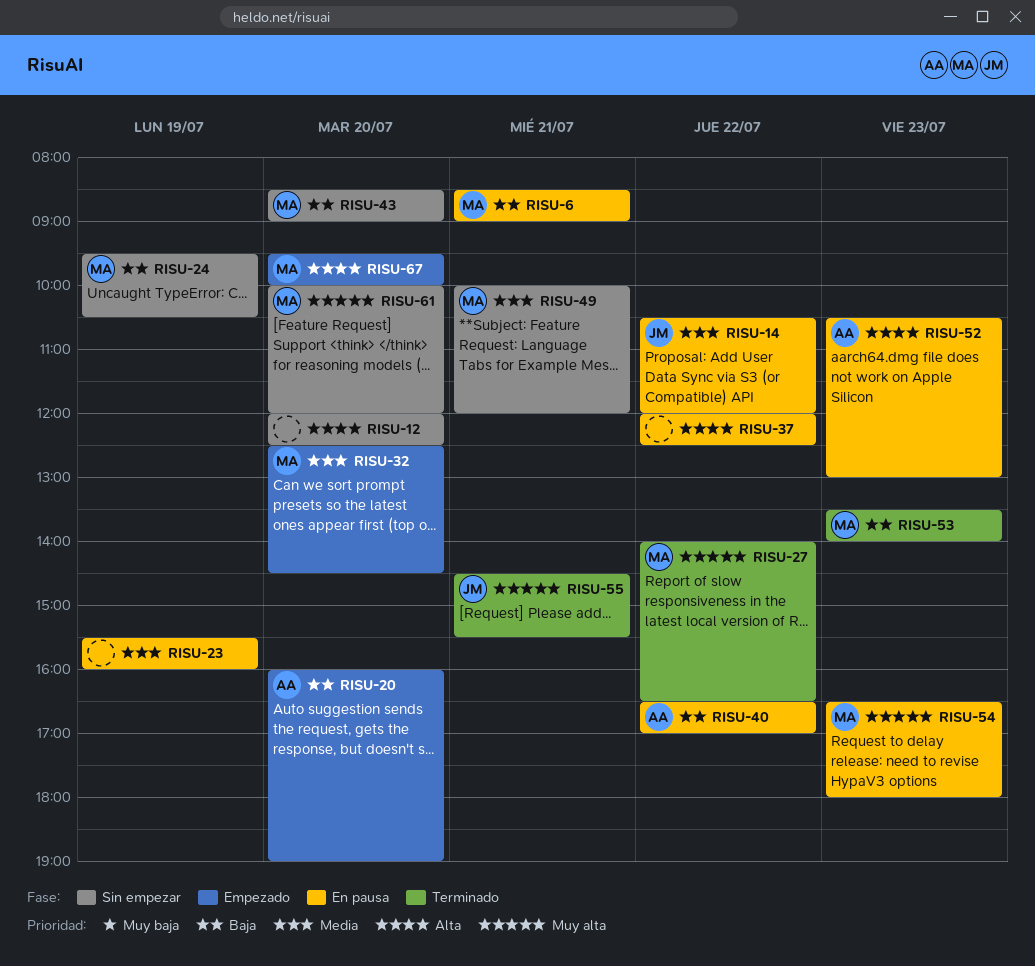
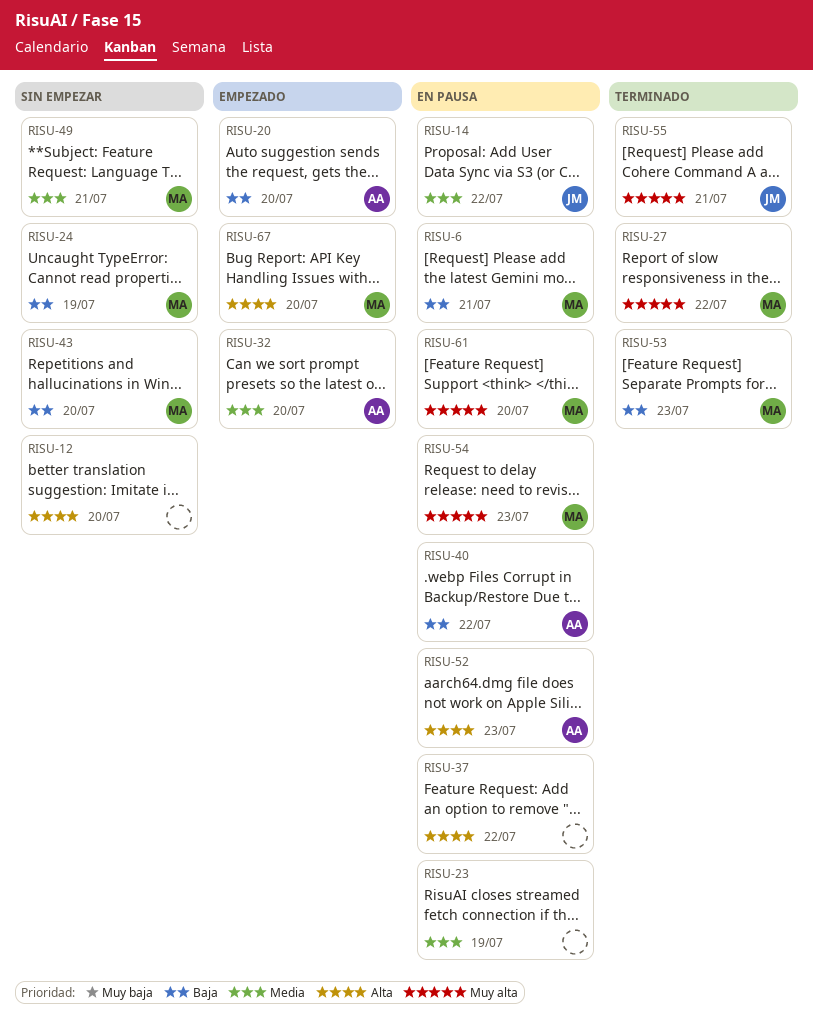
RISU-32, owner: MA -> AA
RISU-61, status: Sin empezar -> En pausa

